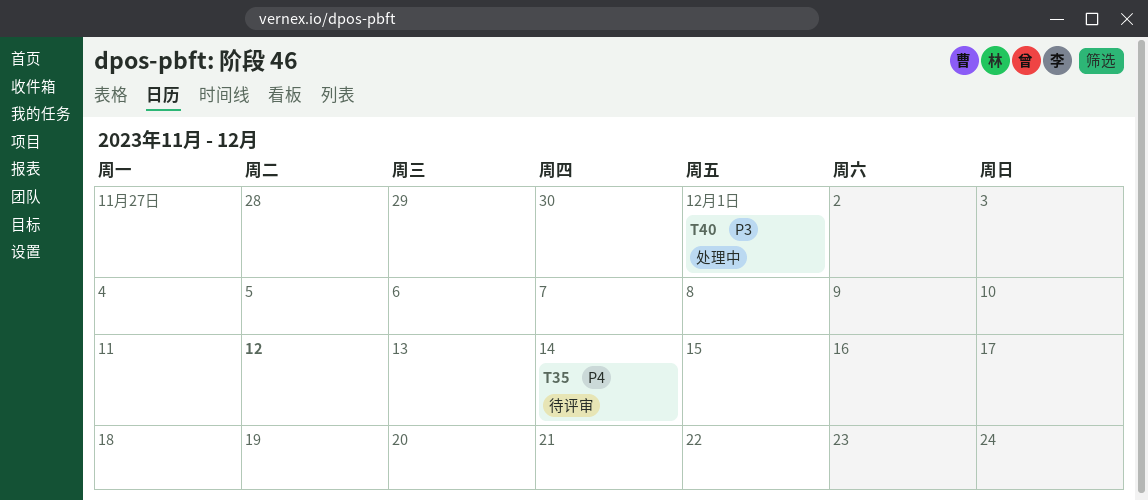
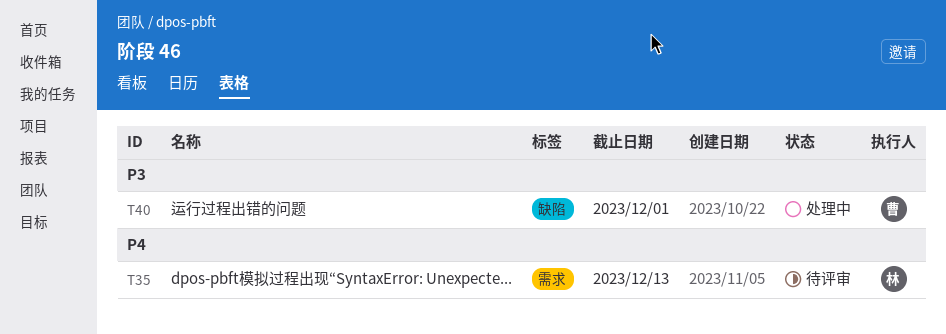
T35, due: Dec 14 -> Dec 13

